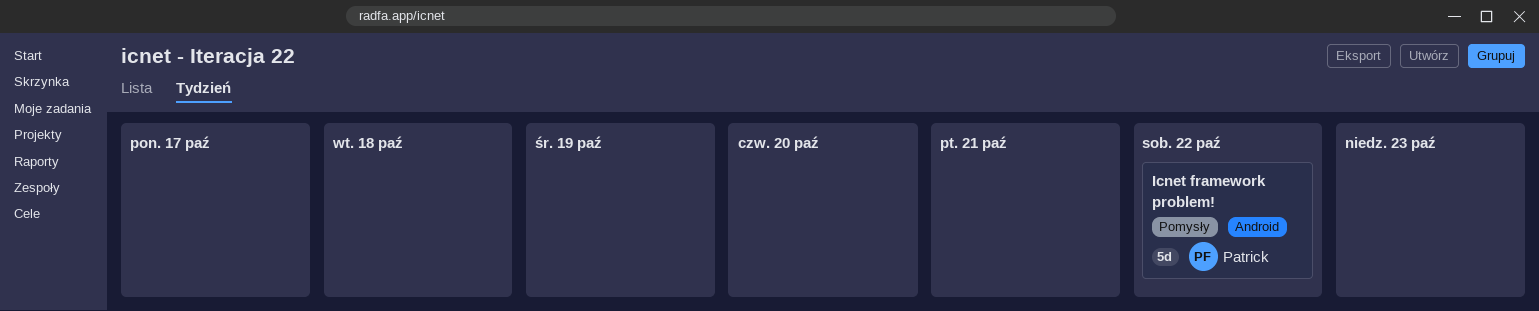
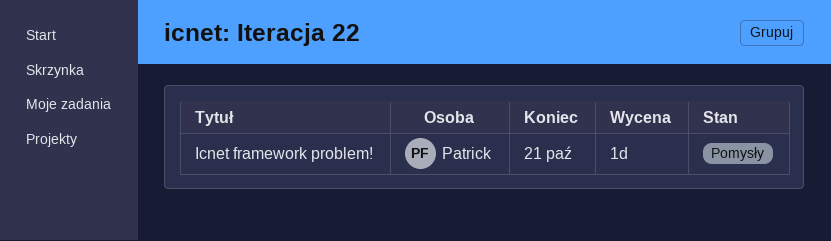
Icnet framework problem!, estimate: 5d -> 1d
Icnet framework problem!, due: Oct 22 -> Oct 21

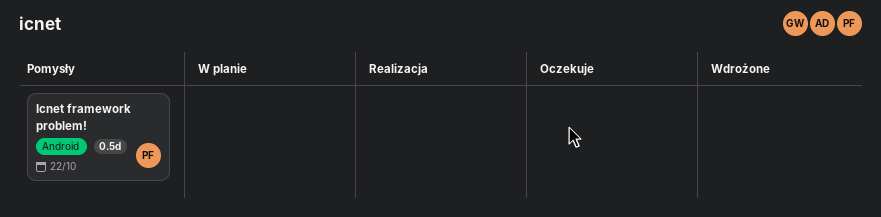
Icnet framework problem!, estimate: 1d -> 0.5d
Icnet framework problem!, due: Oct 21 -> Oct 22

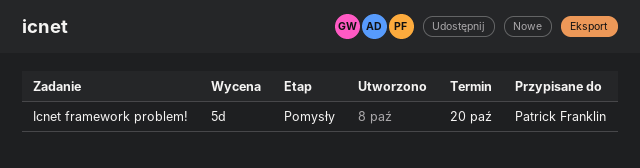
Icnet framework problem!, estimate: 0.5d -> 5d
Icnet framework problem!, due: Oct 22 -> Oct 20

